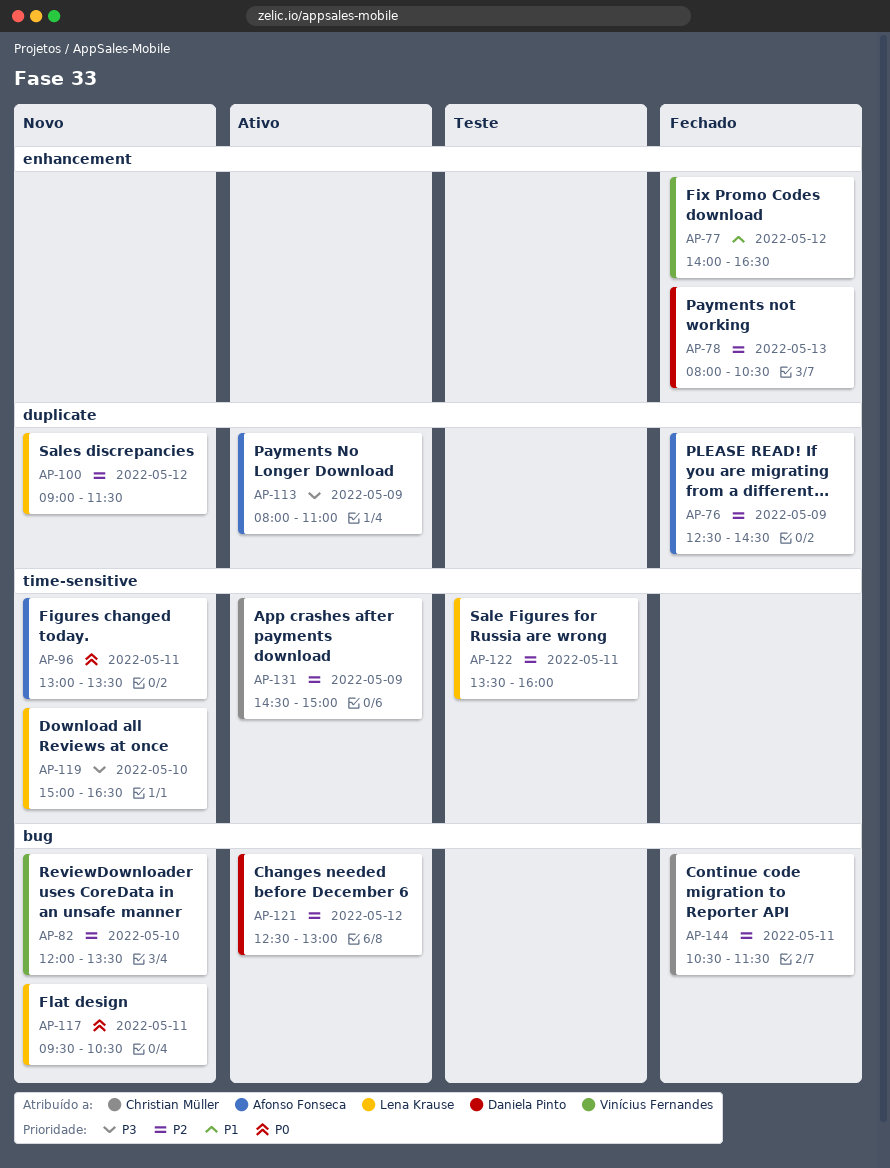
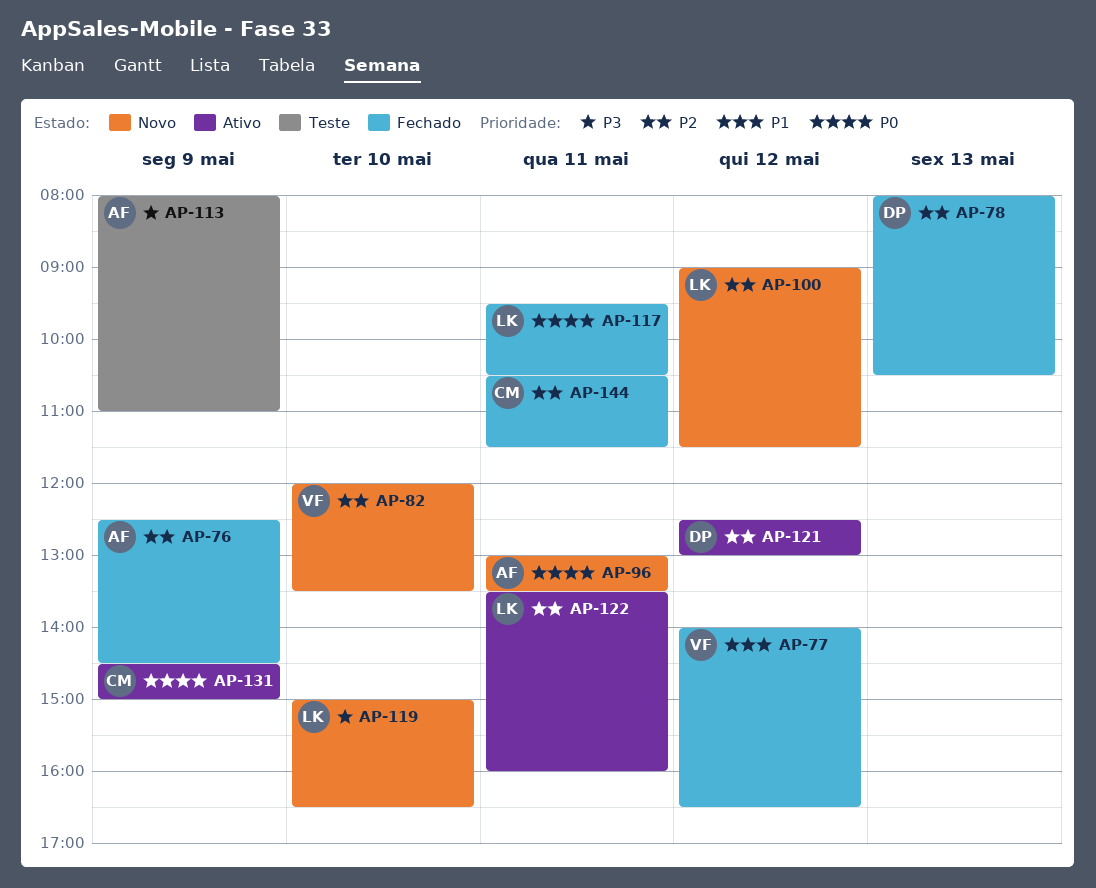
AP-113, status: Ativo -> Teste
AP-117, status: Novo -> Fechado
AP-122, status: Teste -> Ativo
AP-131, priority: P2 -> P0

